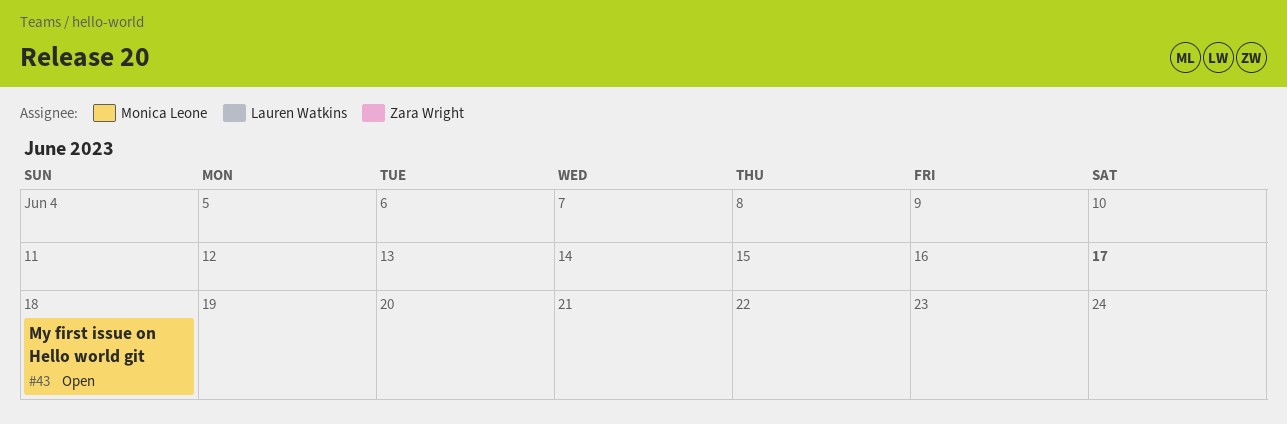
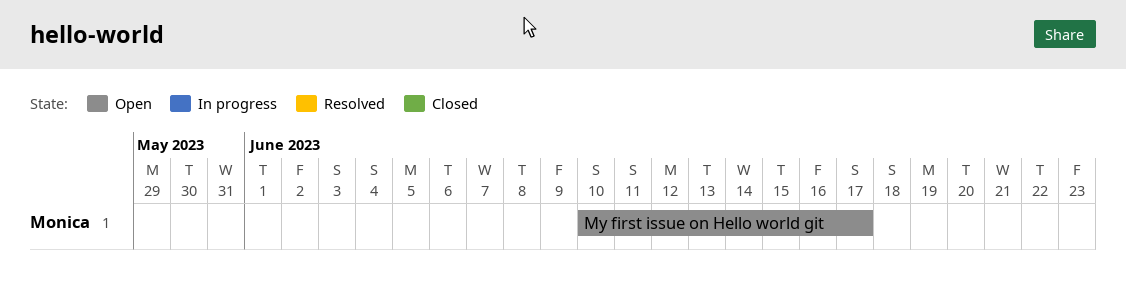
My first issue on Hello world git, due: Jun 18 -> Jun 17

